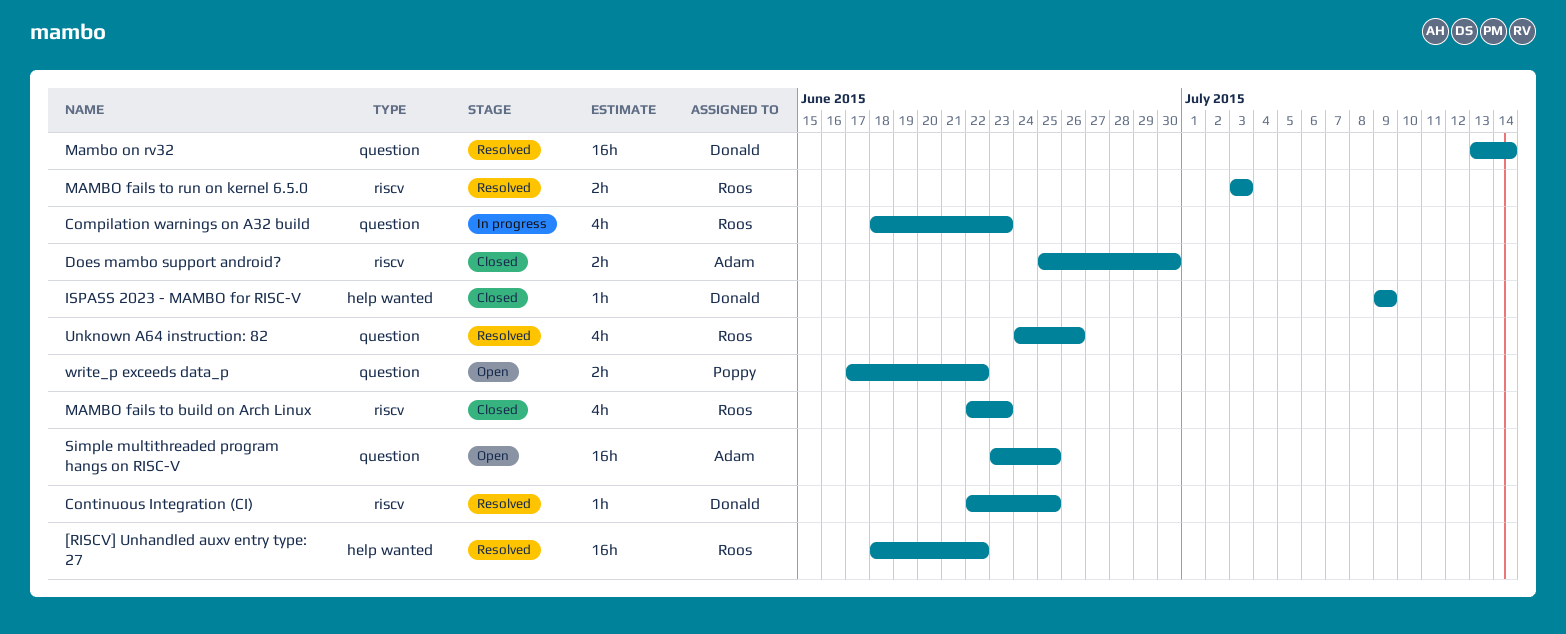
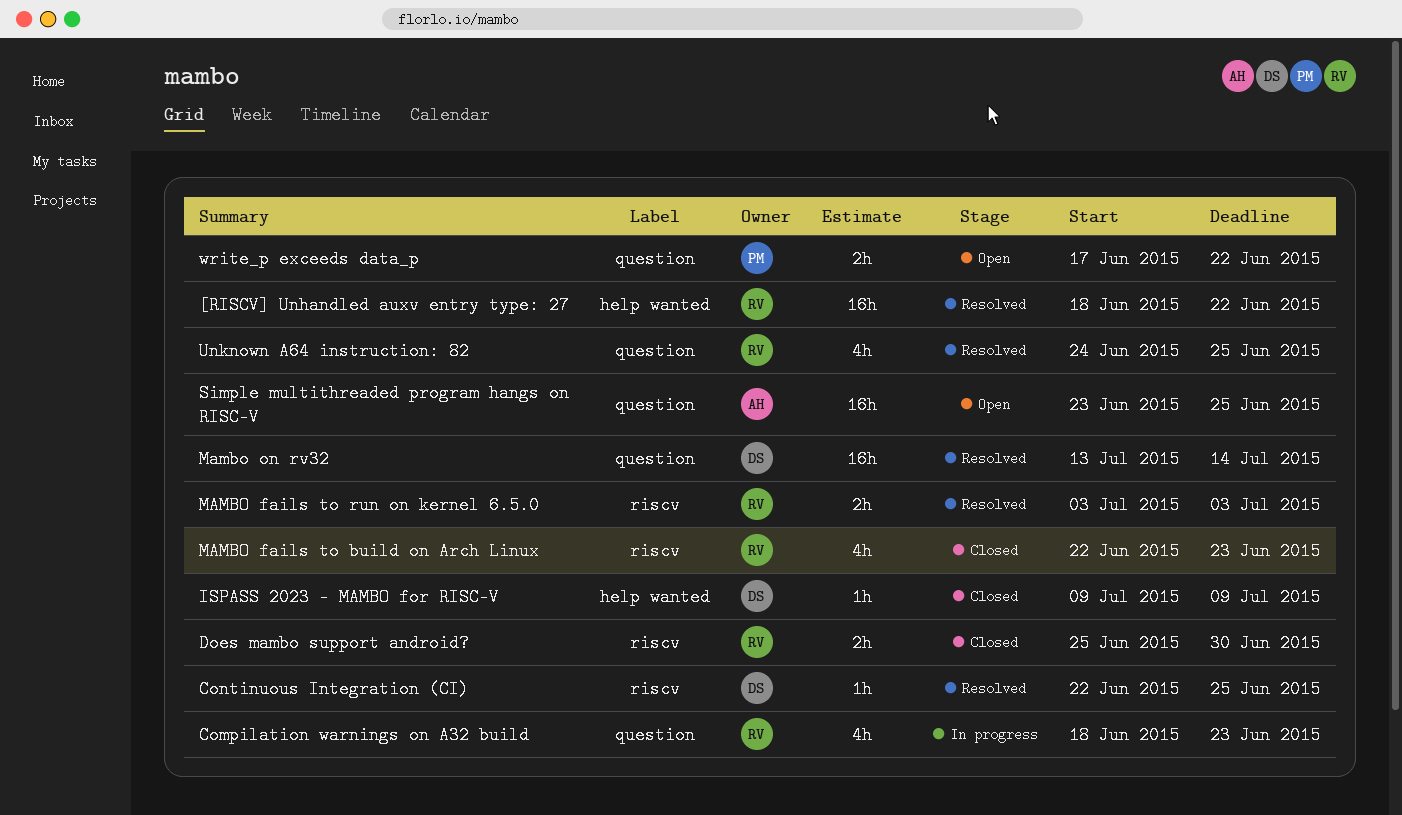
Does mambo support android?, owner: Adam -> Roos
Unknown A64 instruction: 82, due: Jun 26 -> Jun 25

